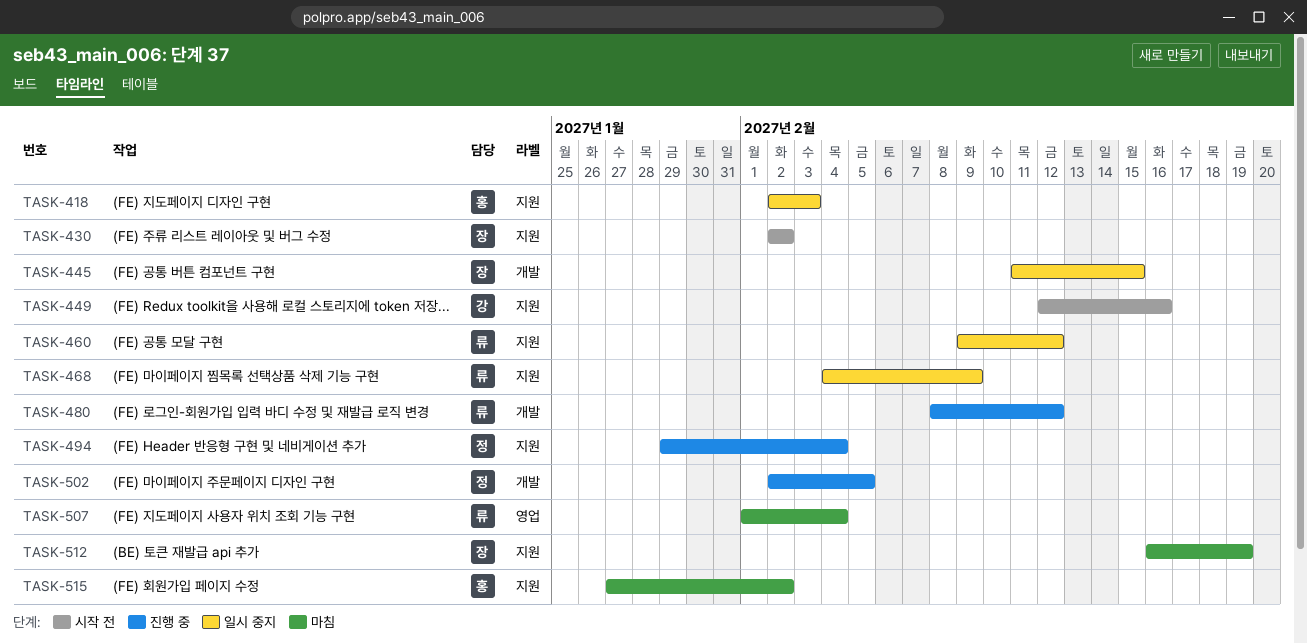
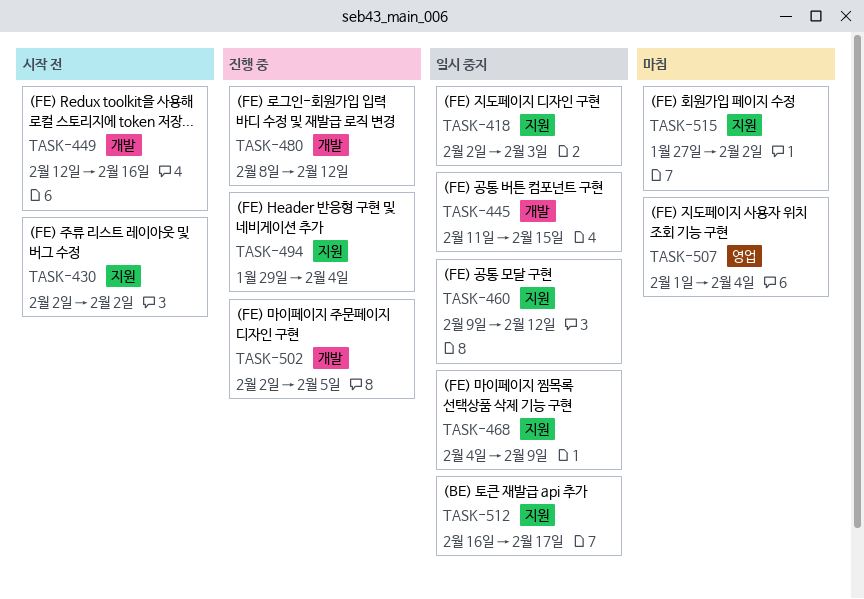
TASK-449, label: 지원 -> 개발
TASK-512, status: 마침 -> 일시 중지
TASK-512, due: Feb 19 -> Feb 17

